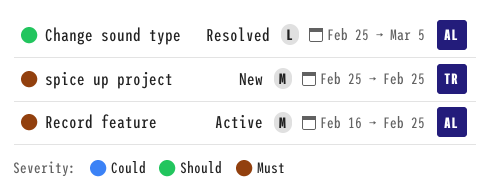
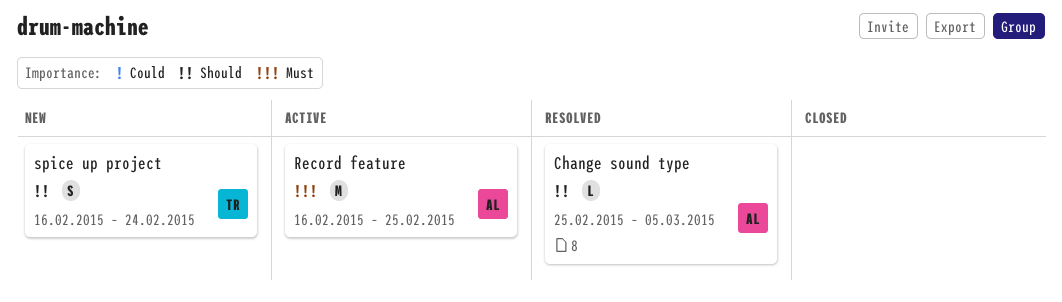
spice up project, priority: Must -> Should
spice up project, estimate: M -> S
spice up project, start: Feb 25 -> Feb 16
spice up project, due: Feb 25 -> Feb 24

